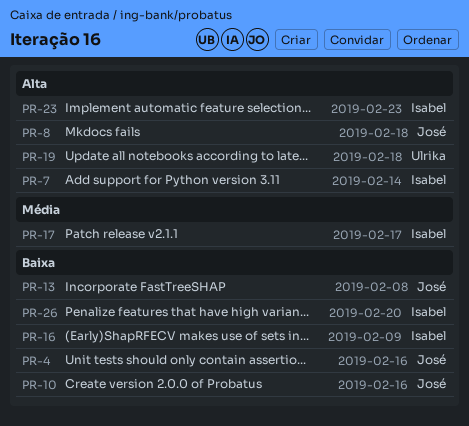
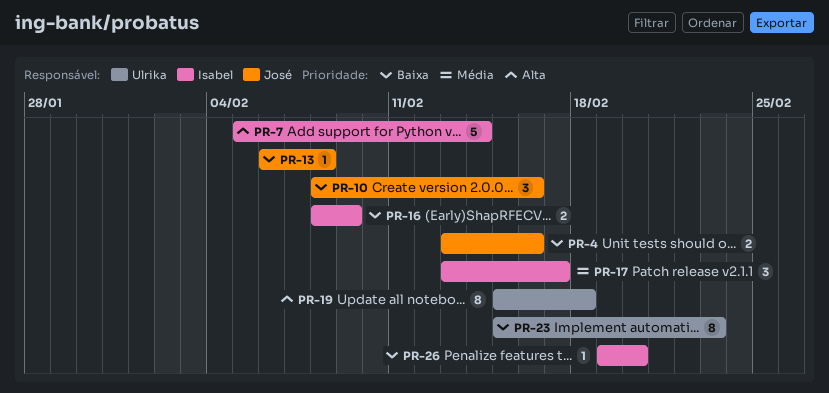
PR-8: present -> none
PR-23, owner: Isabel -> Ulrika
PR-23, priority: Alta -> Baixa

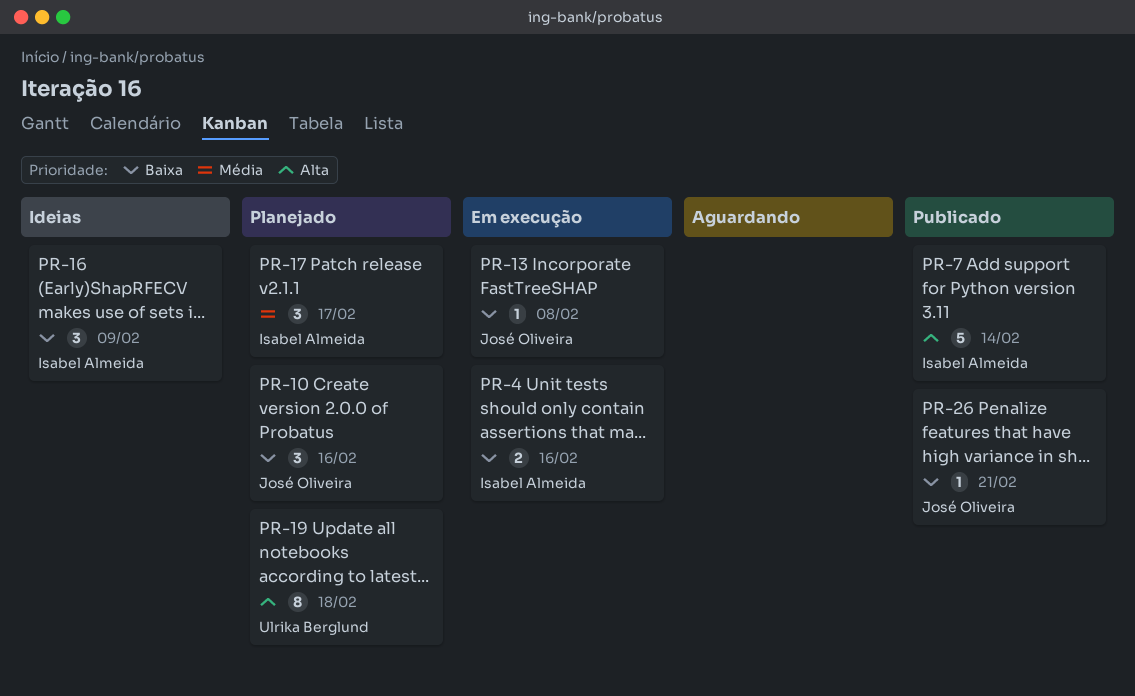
PR-4, owner: José Oliveira -> Isabel Almeida
PR-16, estimate: 2 -> 3
PR-23: present -> none
PR-26, owner: Isabel Almeida -> José Oliveira
PR-26, due: Feb 20 -> Feb 21

